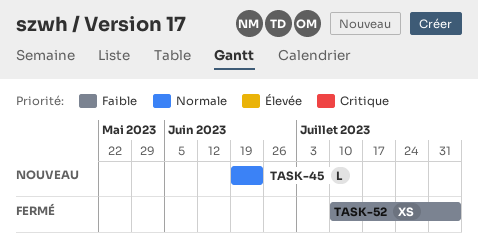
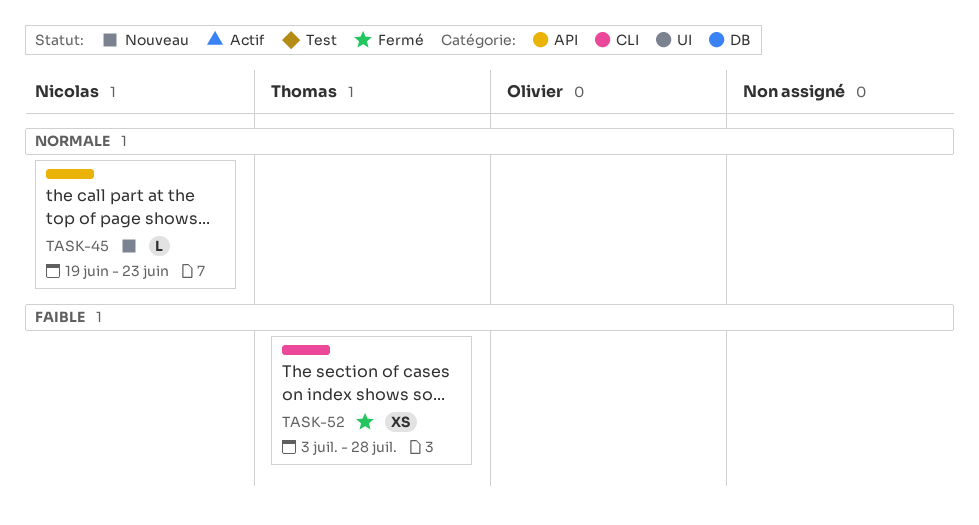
TASK-52, start: Jul 10 -> Jul 3
TASK-52, due: Aug 4 -> Jul 28

